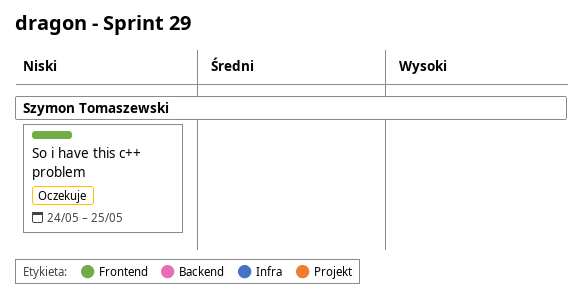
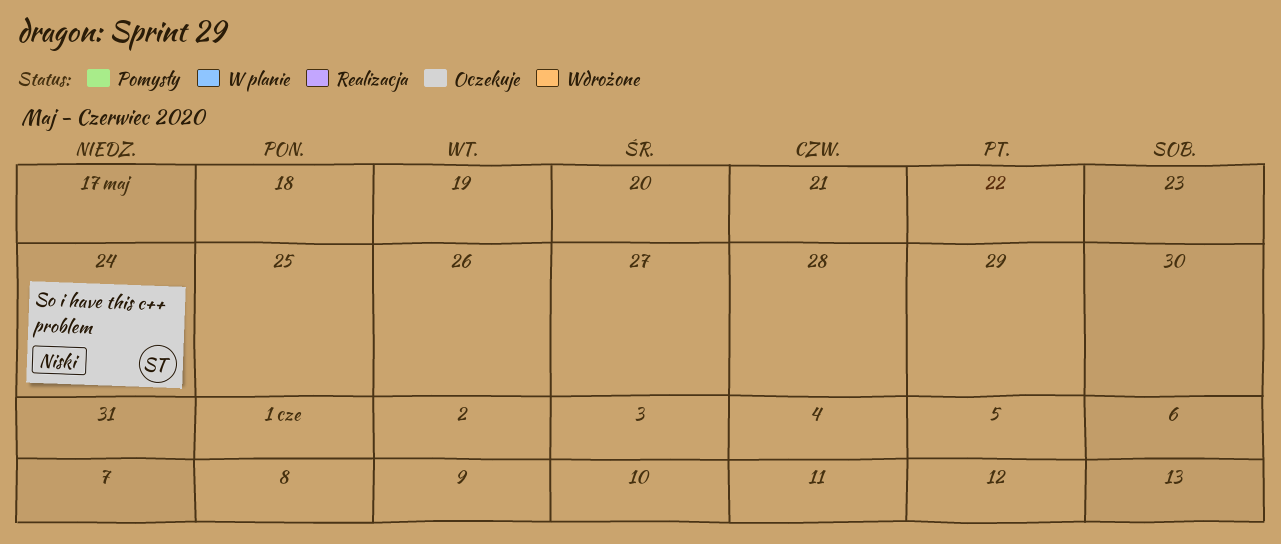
So i have this c++ problem, due: May 25 -> May 24

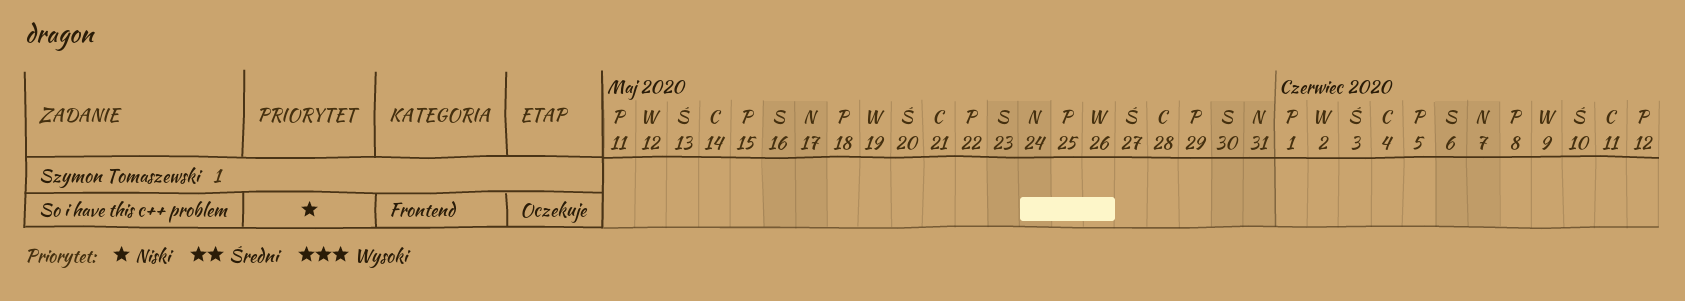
So i have this c++ problem, due: May 24 -> May 26

